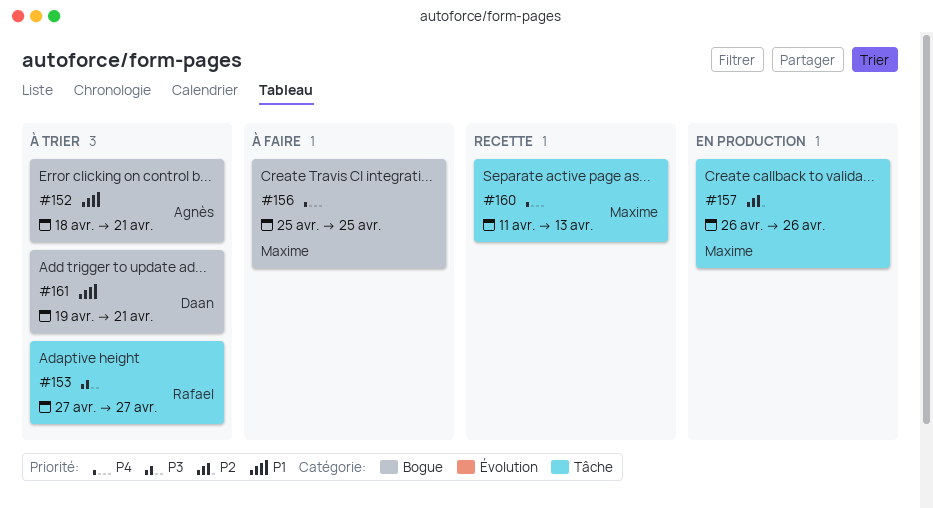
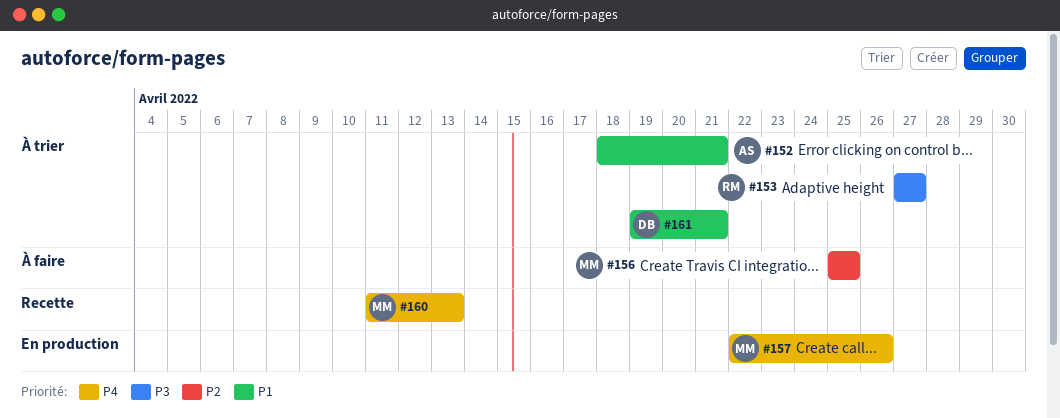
#156, priority: P4 -> P2
#157, priority: P2 -> P4
#157, start: Apr 26 -> Apr 22

